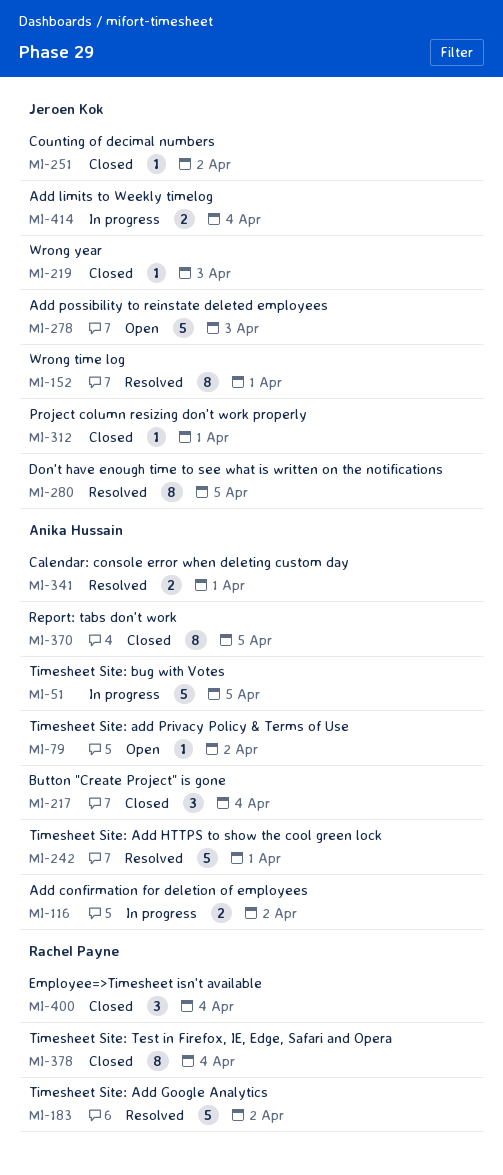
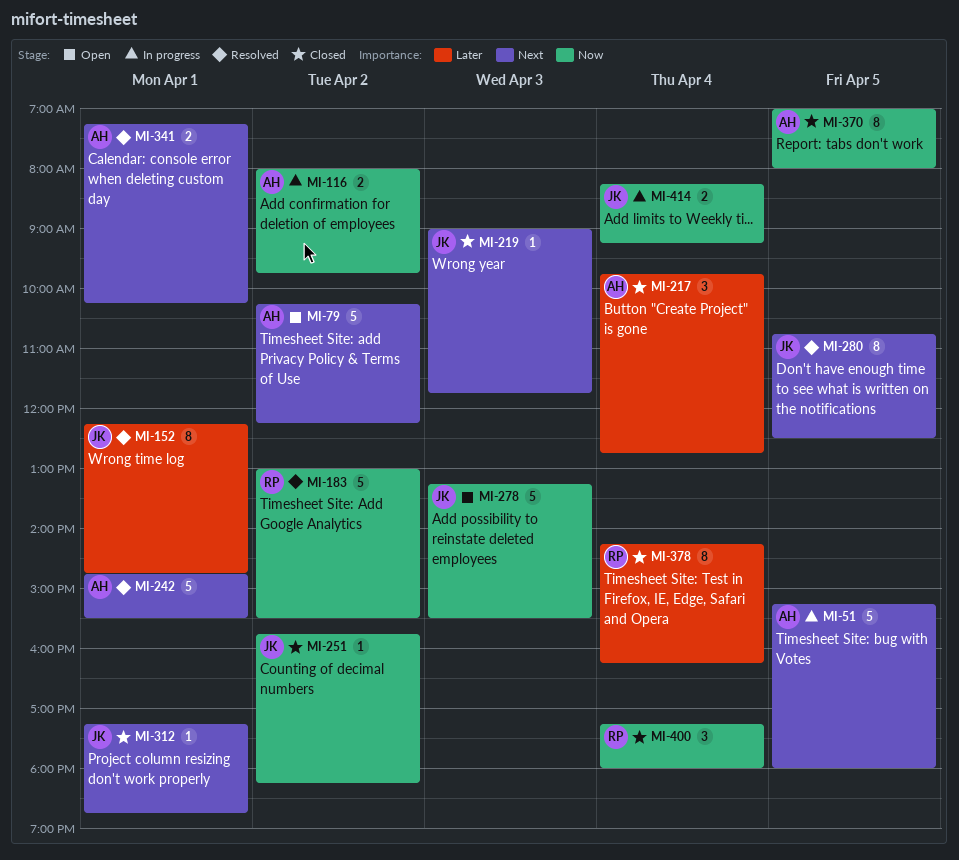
MI-79, estimate: 1 -> 5

